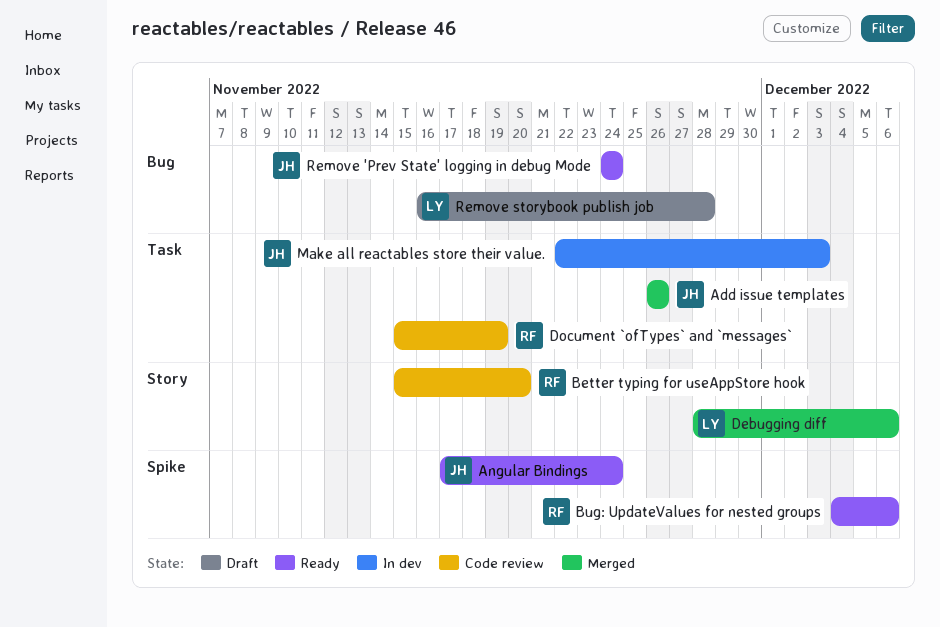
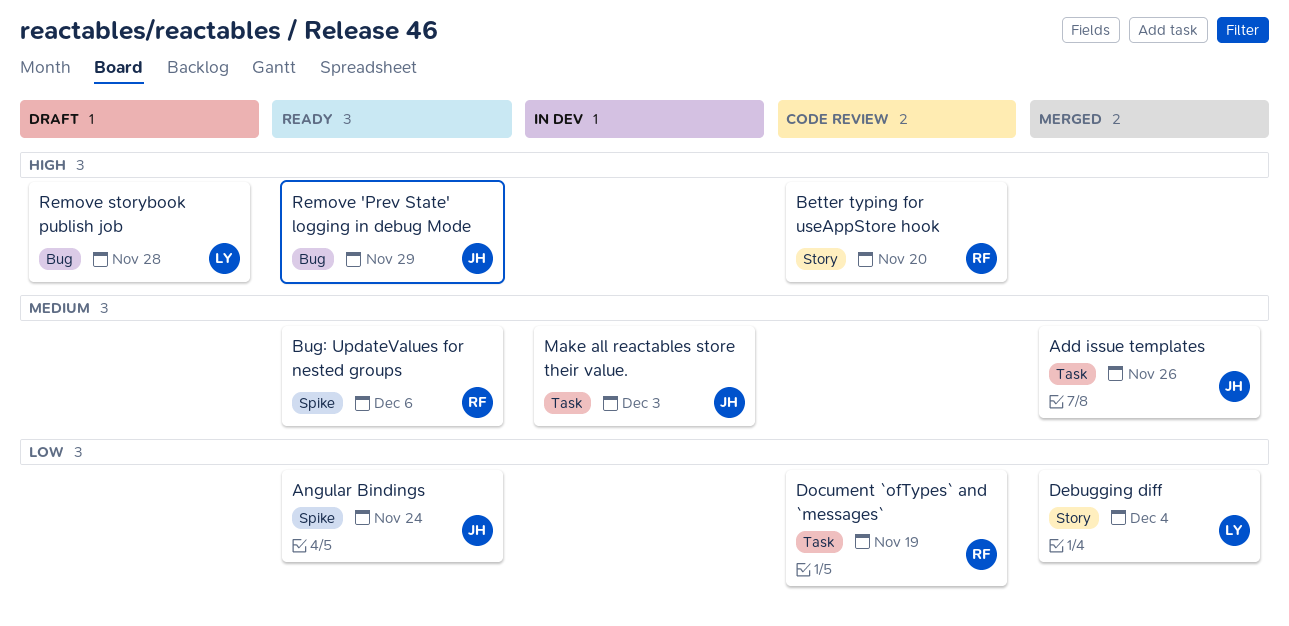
Debugging diff, due: Dec 6 -> Dec 4
Remove 'Prev State' logging in debug Mode, due: Nov 24 -> Nov 29

